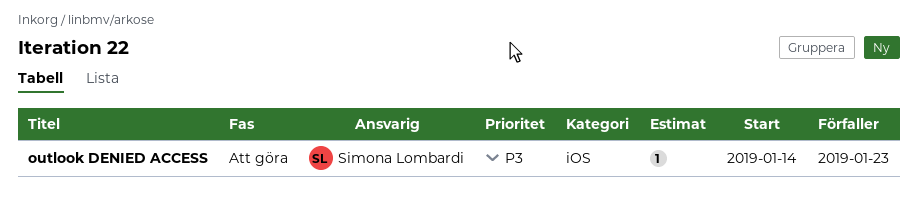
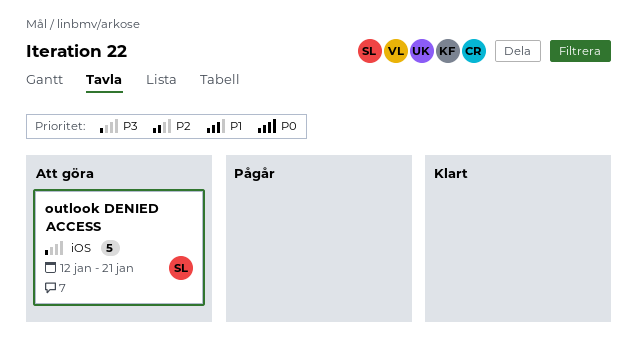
outlook DENIED ACCESS, estimate: 1 -> 5
outlook DENIED ACCESS, start: Jan 14 -> Jan 12
outlook DENIED ACCESS, due: Jan 23 -> Jan 21

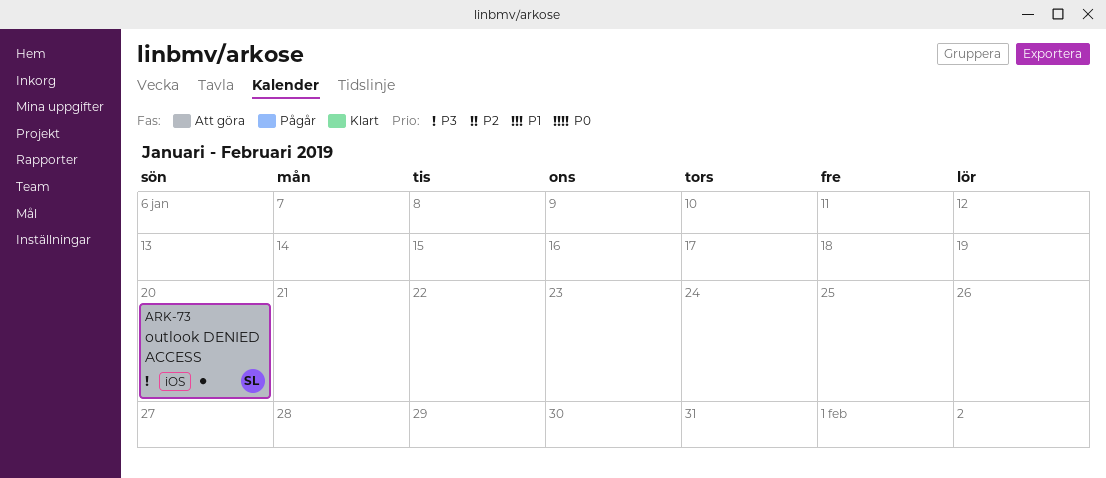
outlook DENIED ACCESS, estimate: 5 -> 1
outlook DENIED ACCESS, due: Jan 21 -> Jan 20

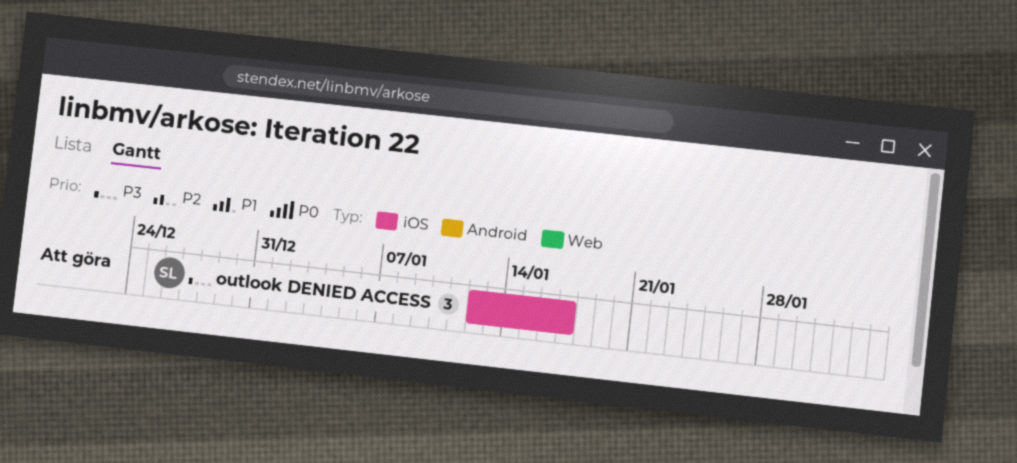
outlook DENIED ACCESS, estimate: 1 -> 3
outlook DENIED ACCESS, due: Jan 20 -> Jan 17

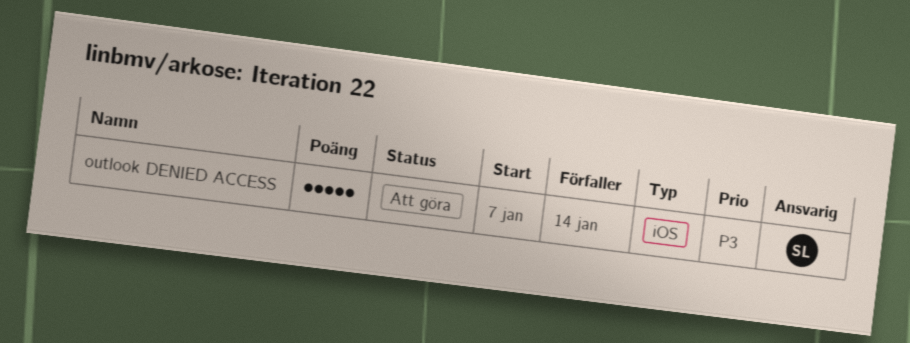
outlook DENIED ACCESS, estimate: 3 -> 5
outlook DENIED ACCESS, start: Jan 12 -> Jan 7
outlook DENIED ACCESS, due: Jan 17 -> Jan 14

